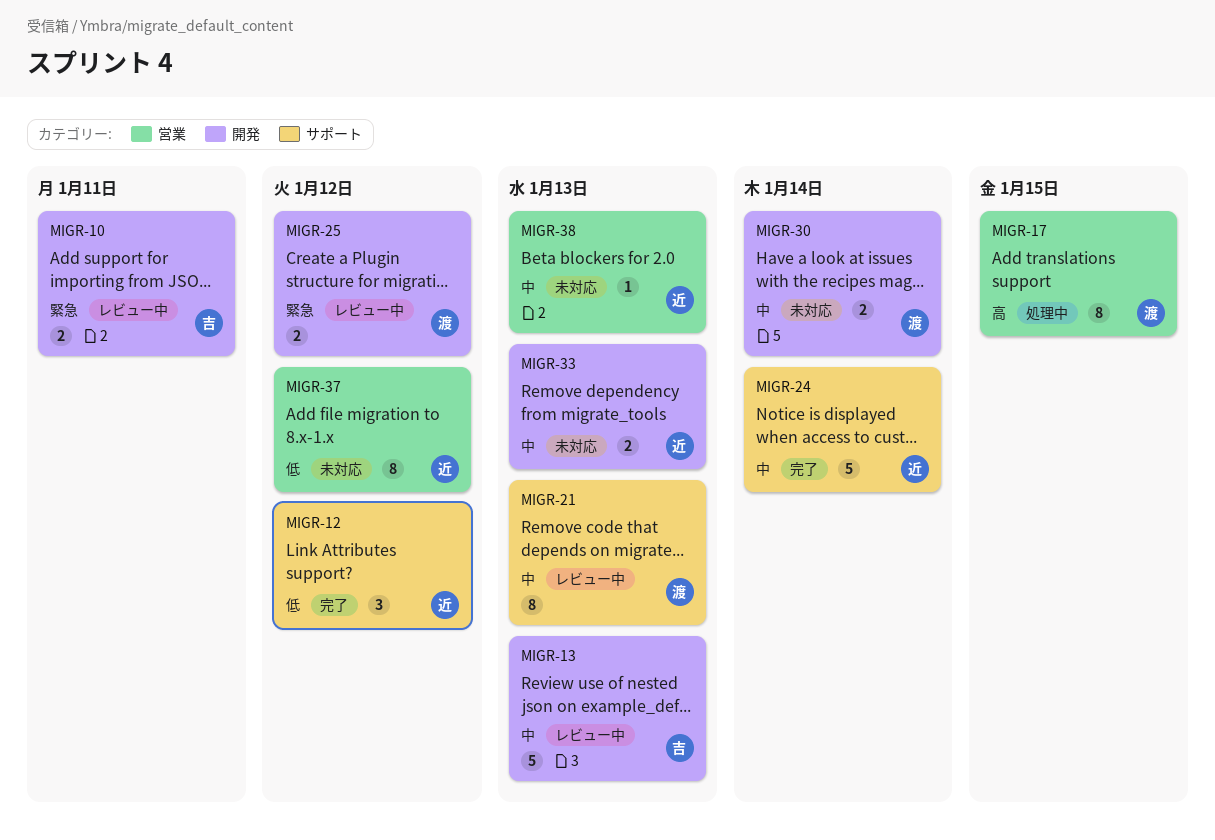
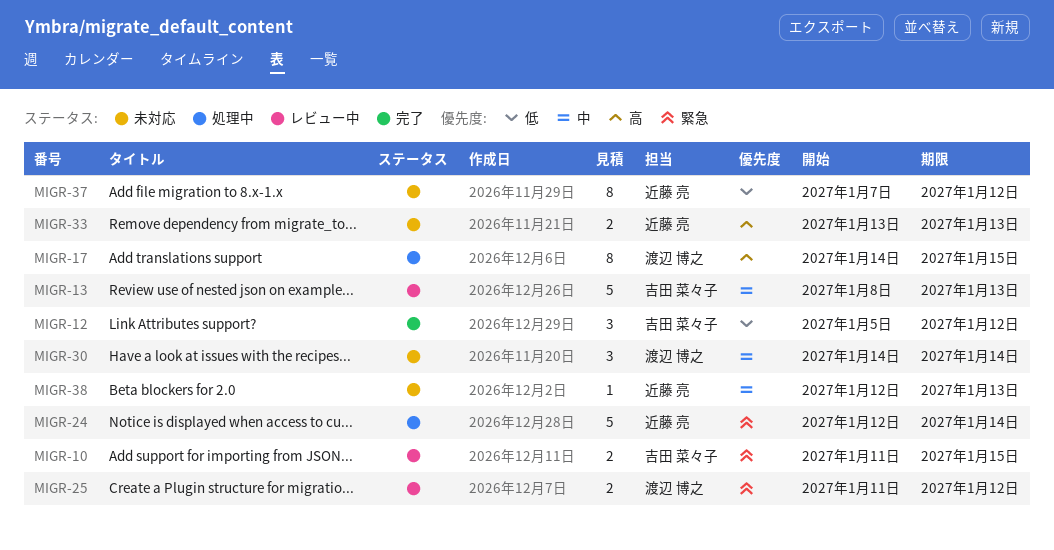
MIGR-10, due: Jan 11 -> Jan 15
MIGR-12, owner: 近藤 亮 -> 吉田 菜々子
MIGR-21: present -> none
MIGR-24, status: 完了 -> 処理中
MIGR-24, priority: 中 -> 緊急
MIGR-30, estimate: 2 -> 3
MIGR-33, priority: 中 -> 高

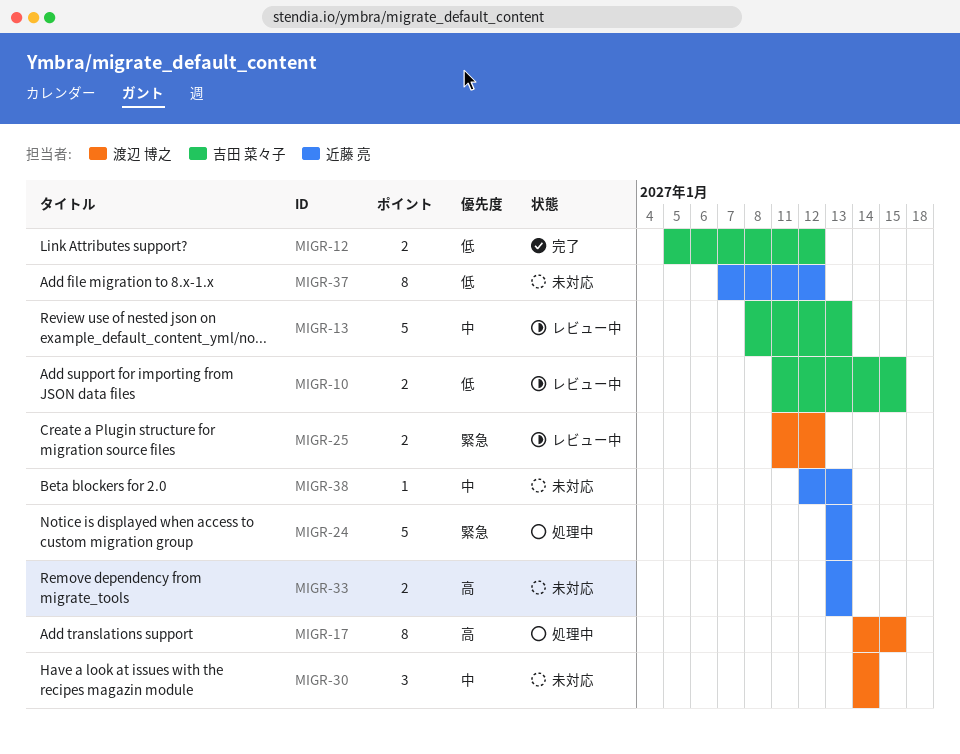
MIGR-10, priority: 緊急 -> 低
MIGR-12, estimate: 3 -> 2
MIGR-24, start: Jan 12 -> Jan 13
MIGR-24, due: Jan 14 -> Jan 13

